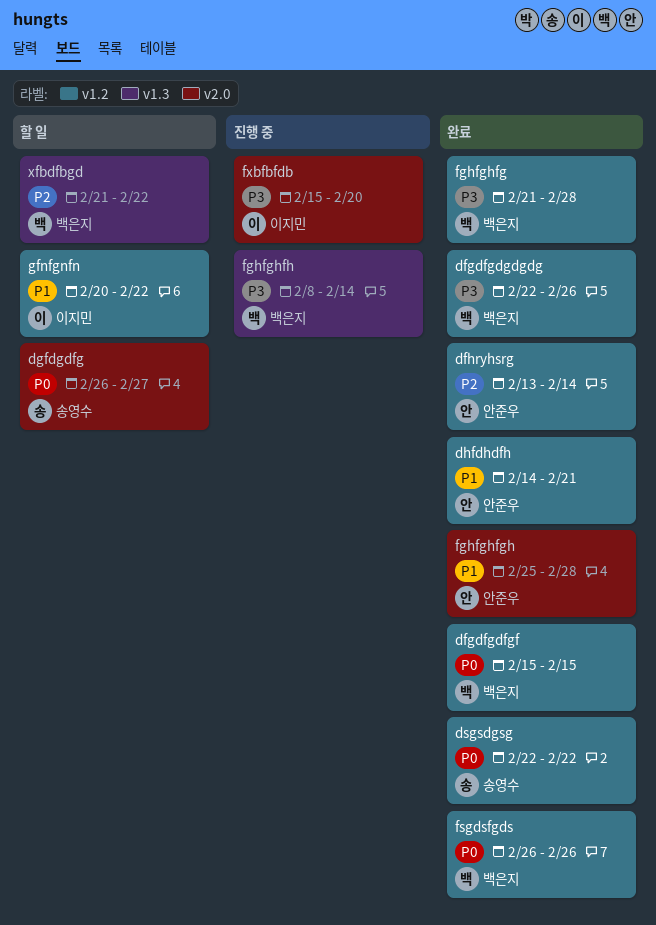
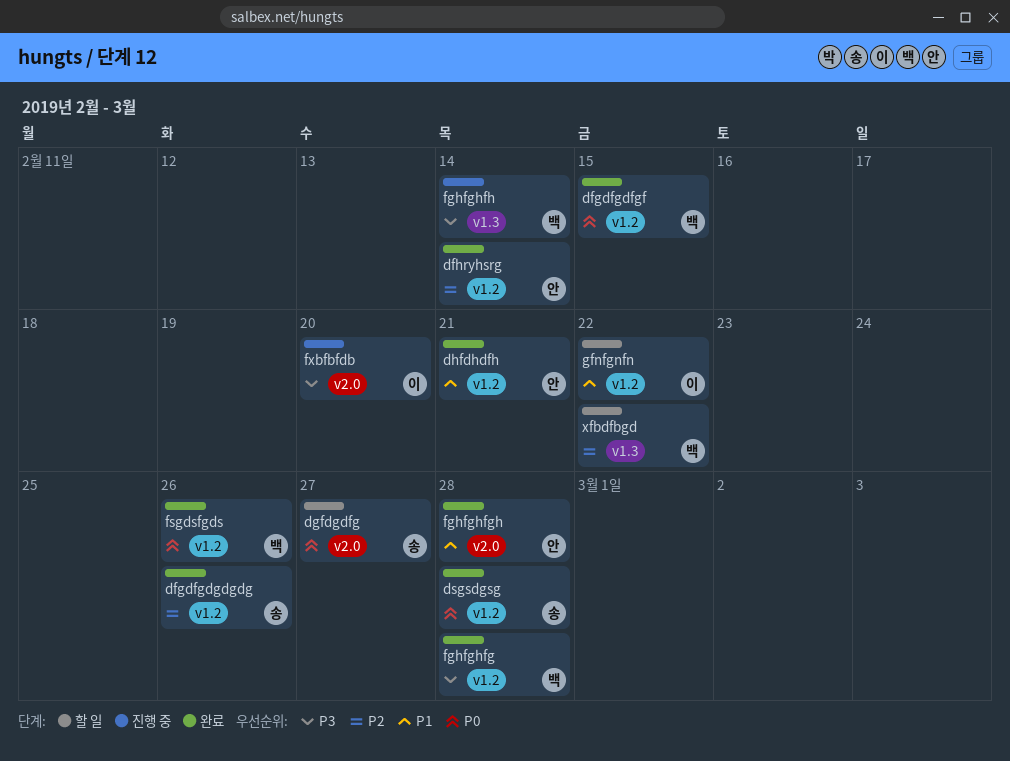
dfgdfgdgdgdg, owner: 백은지 -> 송영수
dfgdfgdgdgdg, priority: P3 -> P2
dsgsdgsg, due: Feb 22 -> Feb 28

